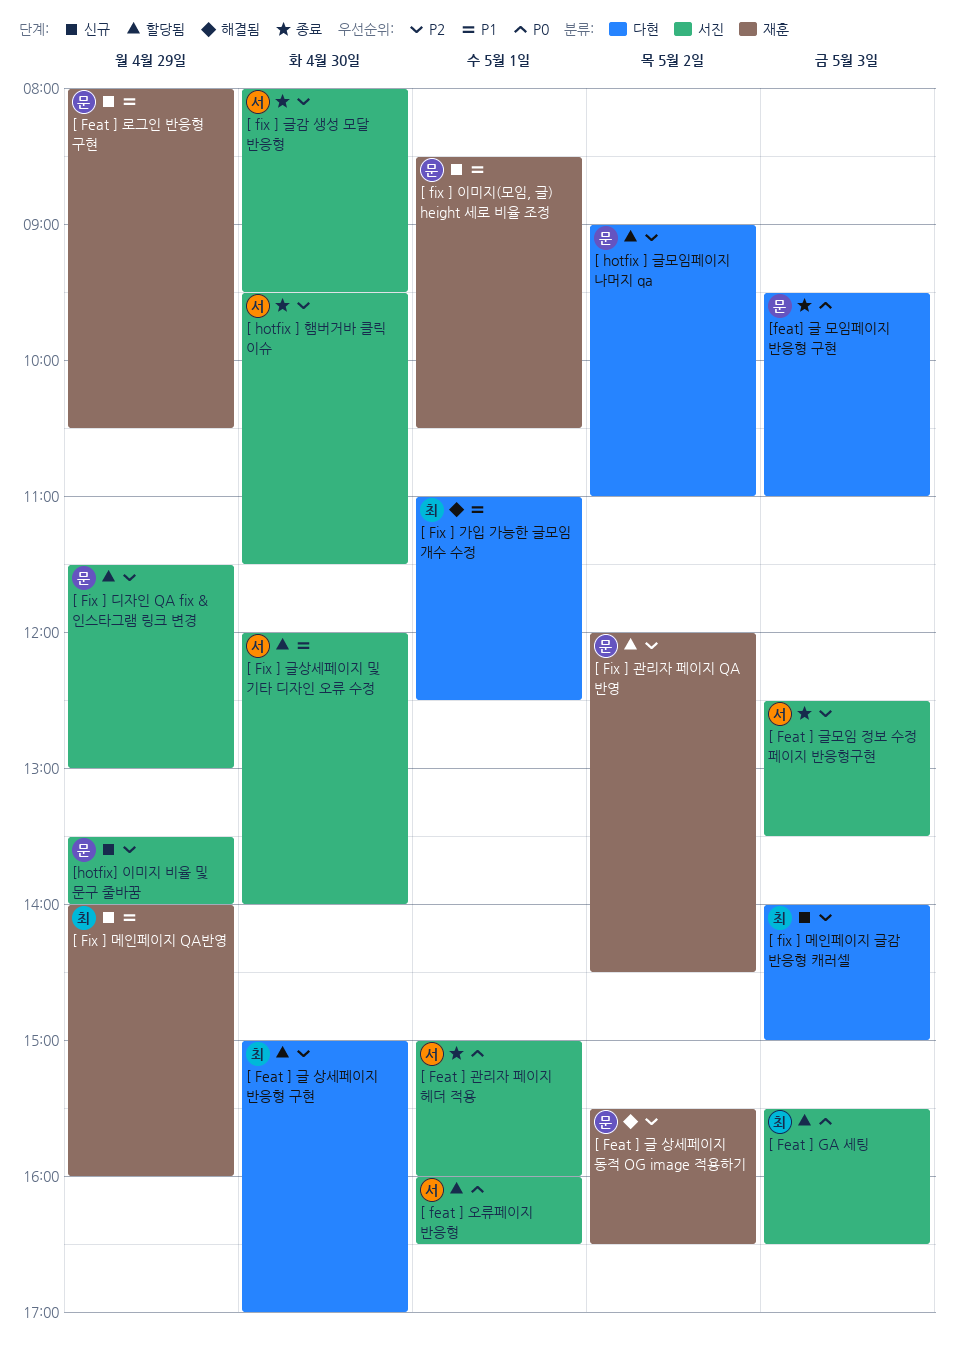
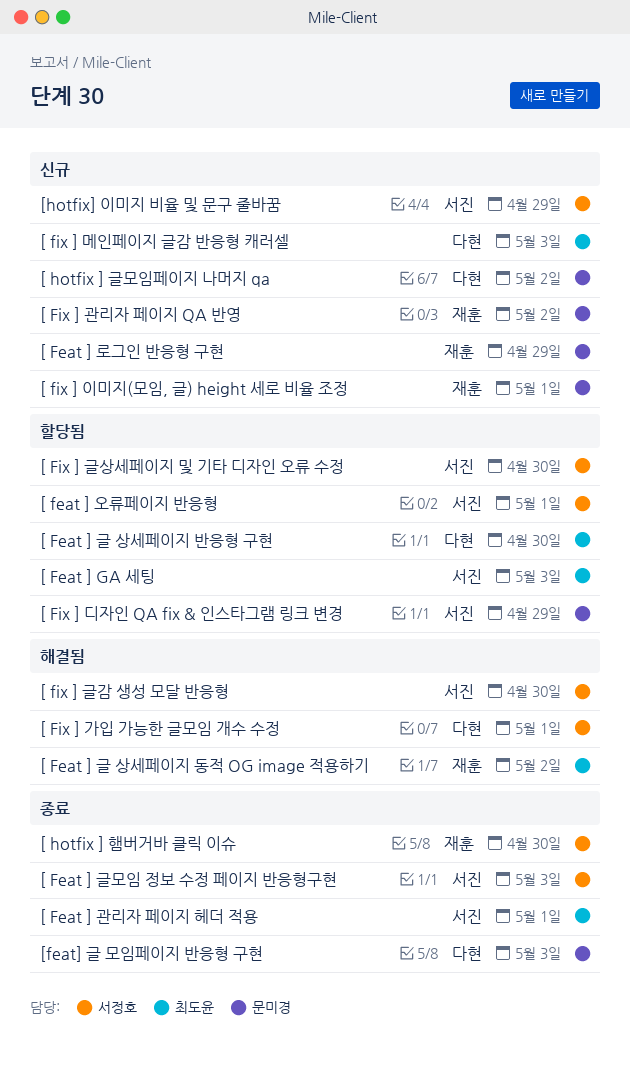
[ Feat ] 관리자 페이지 헤더 적용, owner: 서정호 -> 최도윤
[ Feat ] 글 상세페이지 동적 OG image 적용하기, owner: 문미경 -> 최도윤
[ Fix ] 가입 가능한 글모임 개수 수정, owner: 최도윤 -> 서정호
[ Fix ] 관리자 페이지 QA 반영, status: 할당됨 -> 신규
[ fix ] 글감 생성 모달 반응형, status: 종료 -> 해결됨
[ Fix ] 메인페이지 QA반영: present -> none
[ hotfix ] 글모임페이지 나머지 qa, status: 할당됨 -> 신규
[ hotfix ] 햄버거바 클릭 이슈, label: 서진 -> 재훈
[hotfix] 이미지 비율 및 문구 줄바꿈, owner: 문미경 -> 서정호

